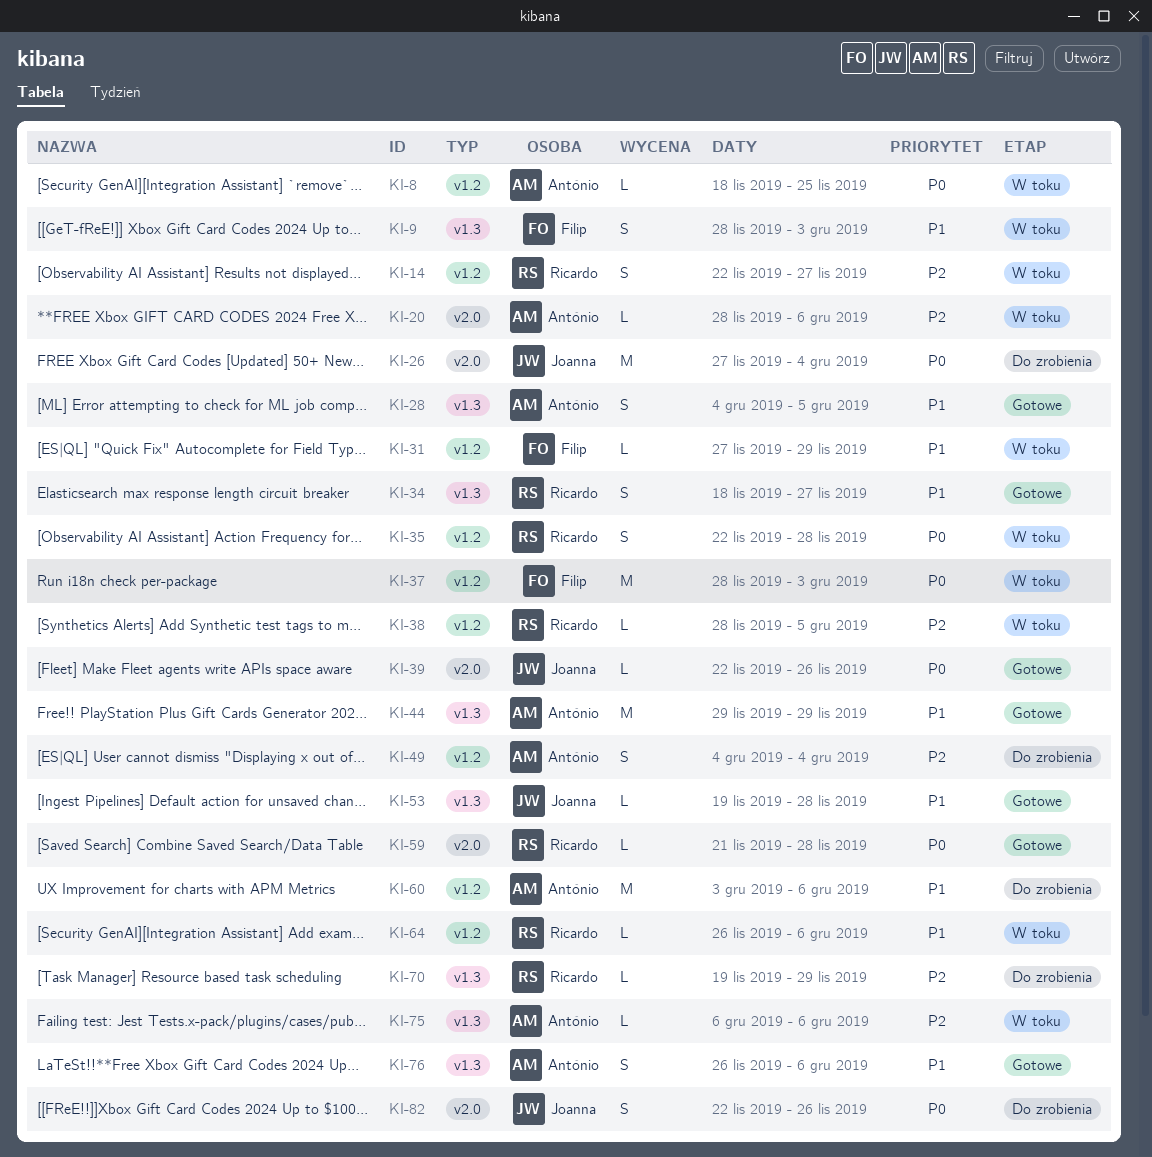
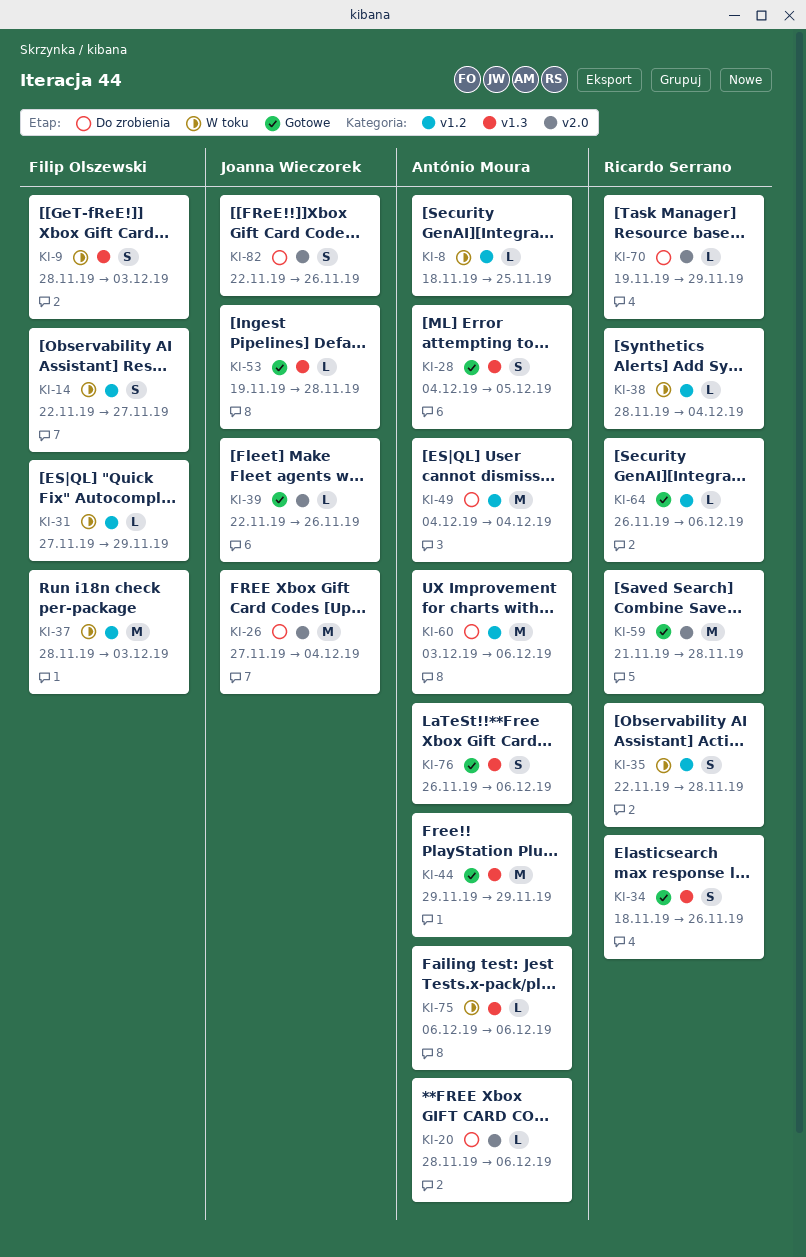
KI-14, owner: Ricardo Serrano -> Filip Olszewski
KI-20, status: W toku -> Do zrobienia
KI-34, due: Nov 27 -> Nov 26
KI-38, due: Dec 5 -> Dec 4
KI-49, estimate: S -> M
KI-59, estimate: L -> M
KI-64, status: W toku -> Gotowe
KI-70, label: v1.3 -> v2.0

